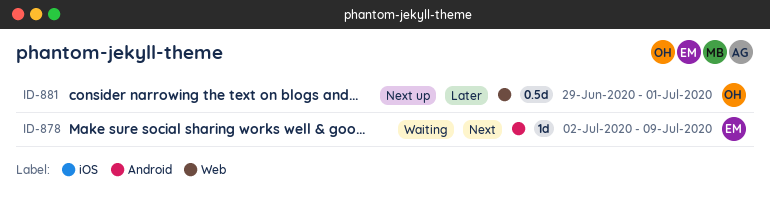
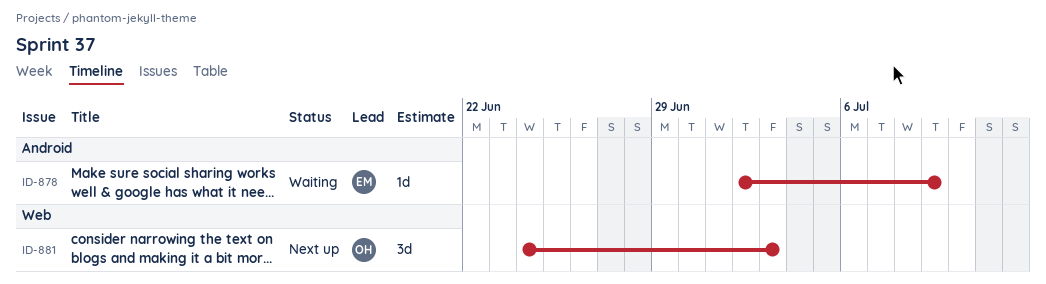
ID-881, estimate: 0.5d -> 3d
ID-881, start: Jun 29 -> Jun 24
ID-881, due: Jul 1 -> Jul 3

